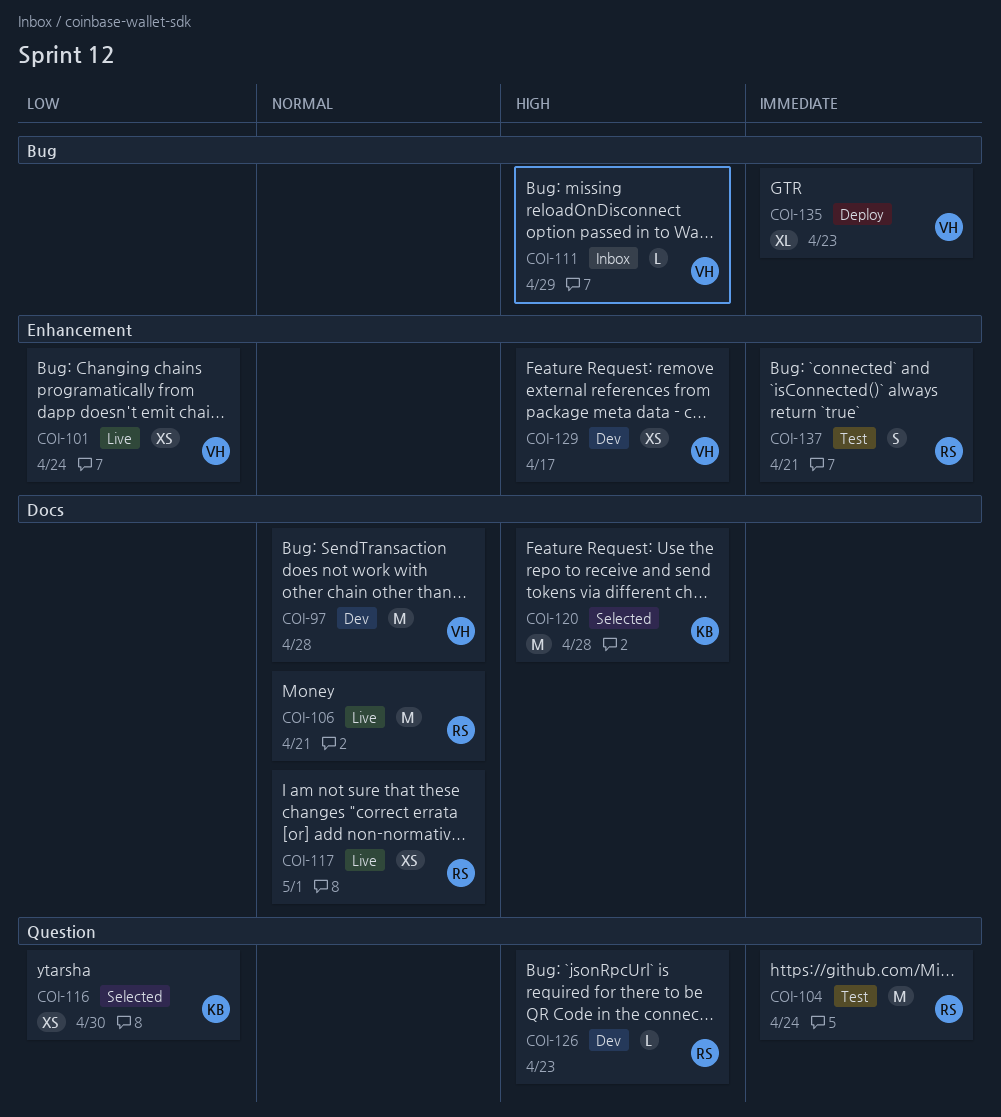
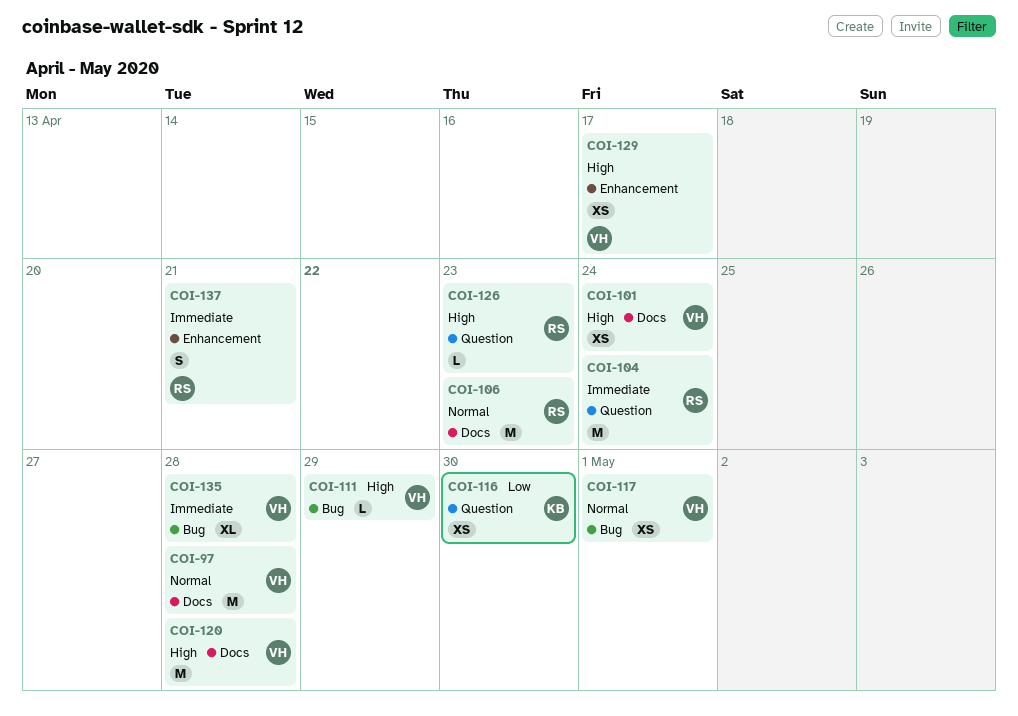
COI-101, priority: Low -> High
COI-101, label: Enhancement -> Docs
COI-106, due: Apr 21 -> Apr 23
COI-117, owner: RS -> VH
COI-117, label: Docs -> Bug
COI-120, owner: KB -> VH
COI-135, due: Apr 23 -> Apr 28

